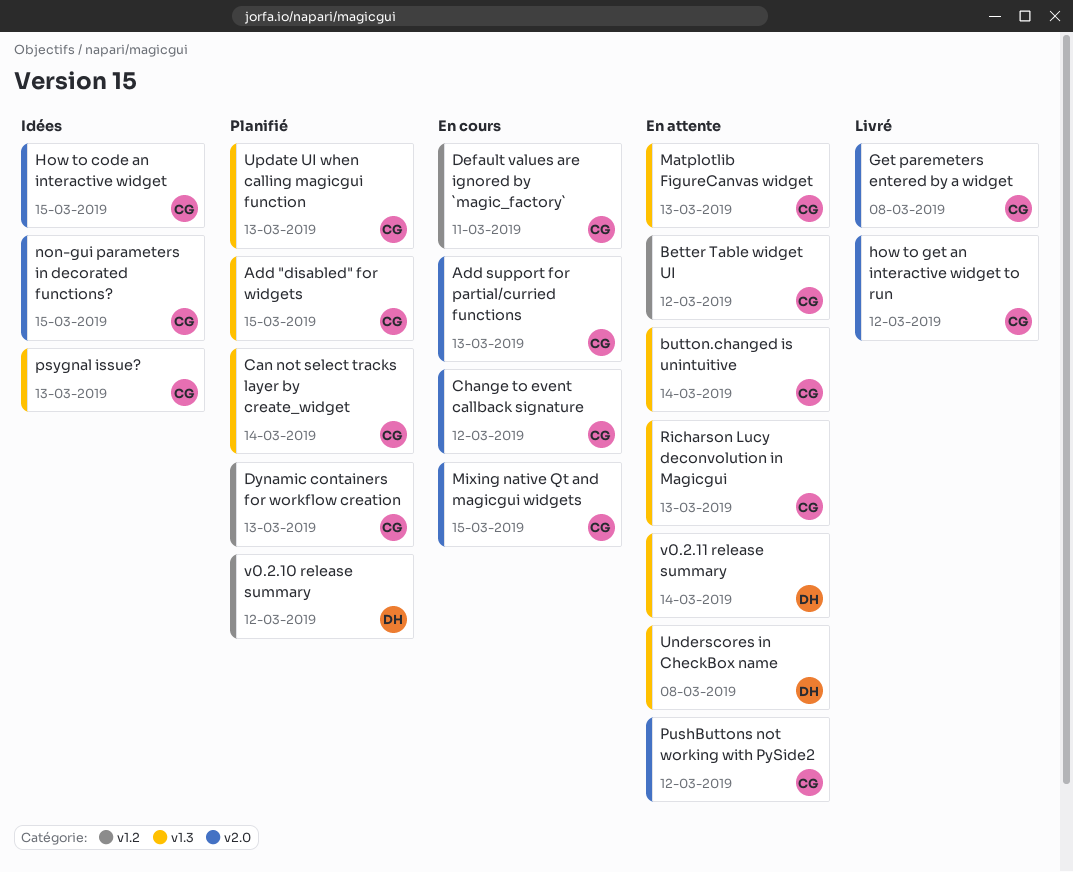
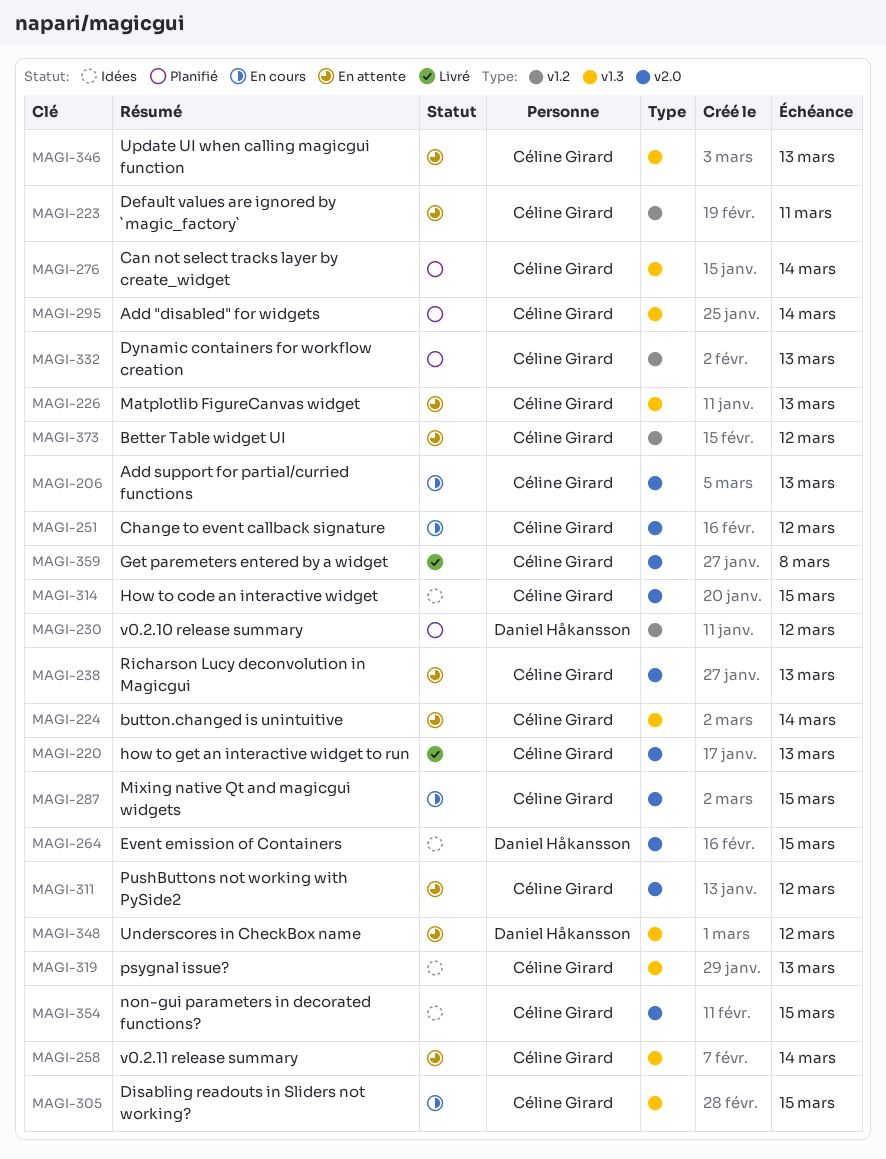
Add "disabled" for widgets, due: Mar 15 -> Mar 14
Default values are ignored by `magic_factory`, status: En cours -> En attente
Disabling readouts in Sliders not working?: none -> present
Event emission of Containers: none -> present
how to get an interactive widget to run, due: Mar 12 -> Mar 13
Richarson Lucy deconvolution in Magicgui, label: v1.3 -> v2.0
Underscores in CheckBox name, due: Mar 8 -> Mar 12
Update UI when calling magicgui function, status: Planifié -> En attente
v0.2.11 release summary, owner: Daniel Håkansson -> Céline Girard

